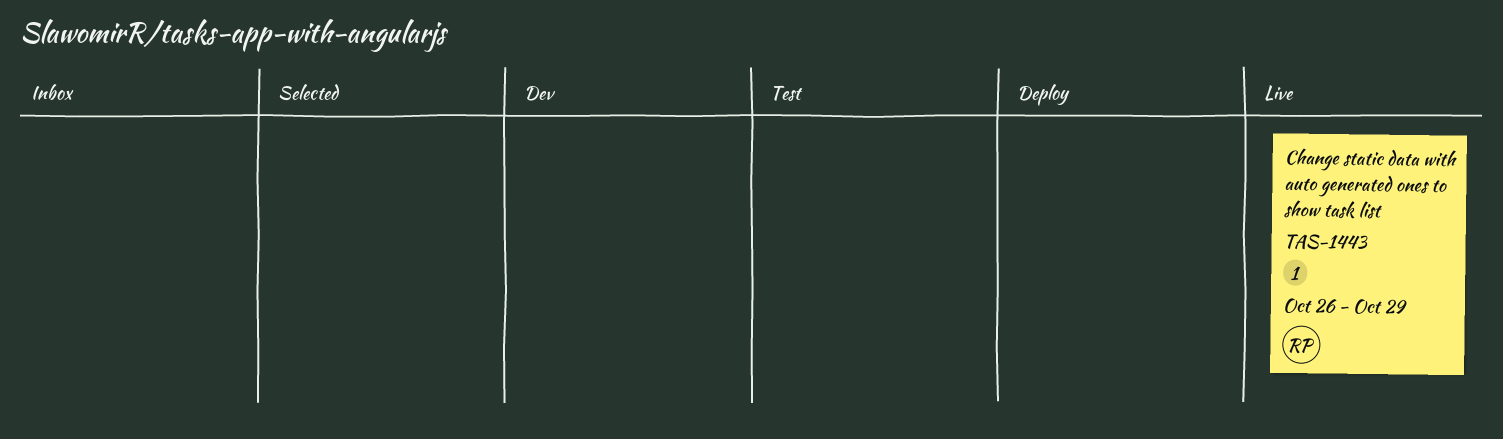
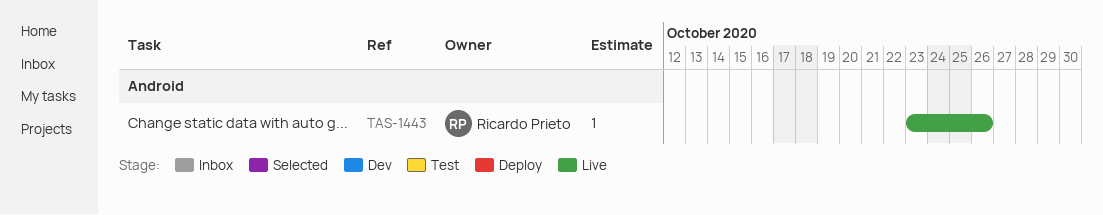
TAS-1443, start: Oct 26 -> Oct 23
TAS-1443, due: Oct 29 -> Oct 26

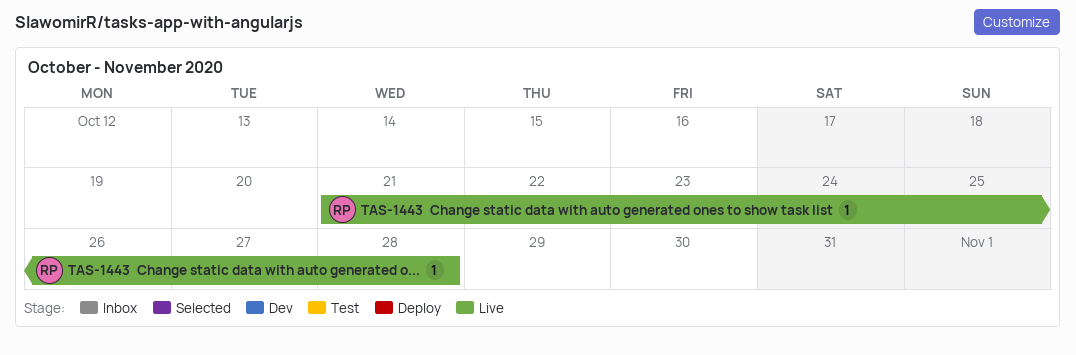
TAS-1443, start: Oct 23 -> Oct 21
TAS-1443, due: Oct 26 -> Oct 28

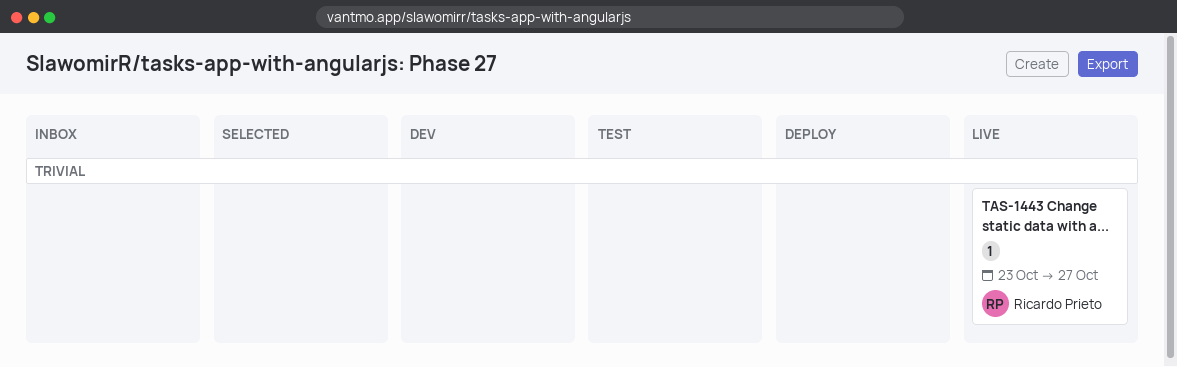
TAS-1443, start: Oct 21 -> Oct 23
TAS-1443, due: Oct 28 -> Oct 27

